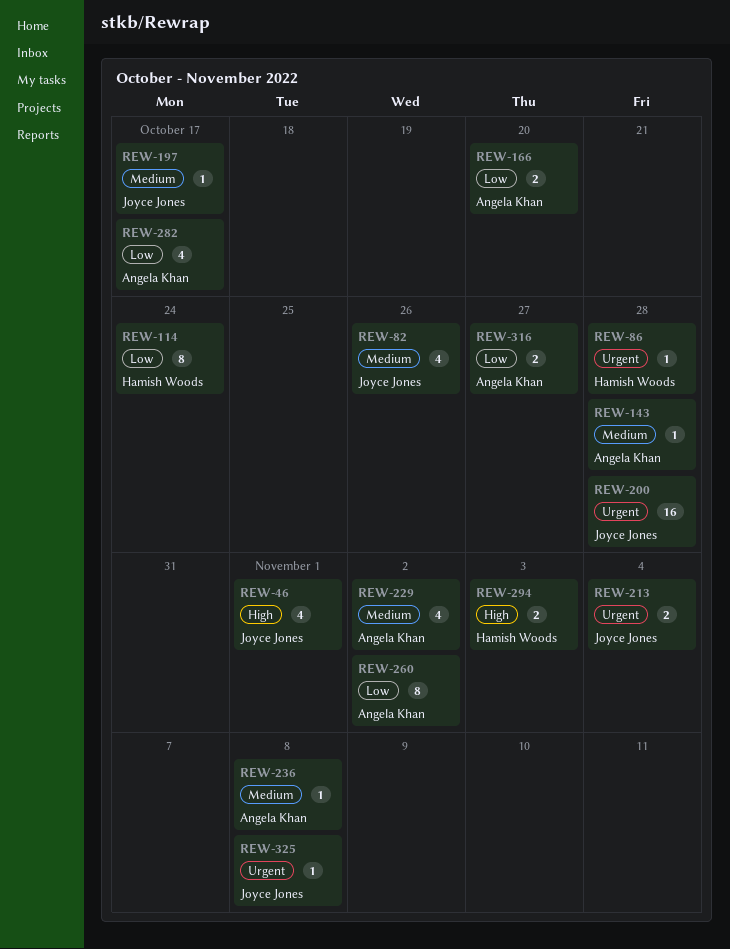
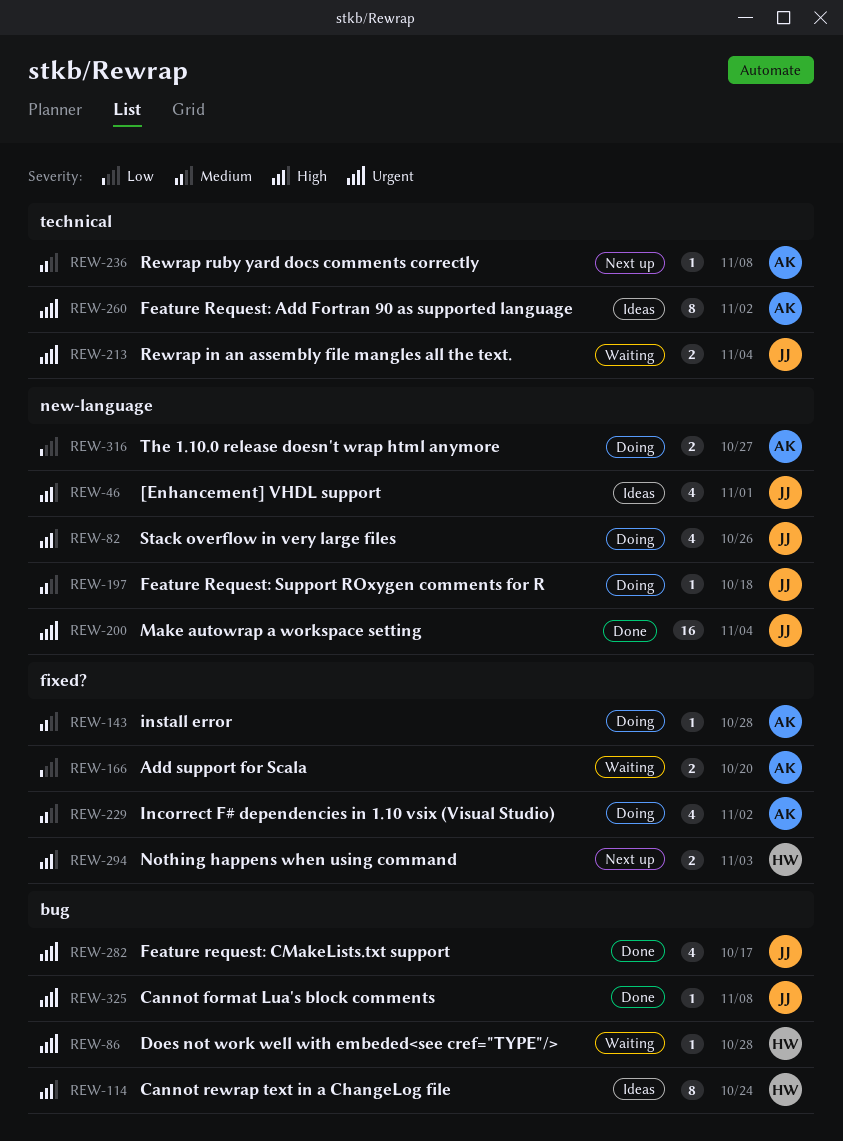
REW-82, priority: Medium -> High
REW-114, priority: Low -> High
REW-197, due: Oct 17 -> Oct 18
REW-200, due: Oct 28 -> Nov 4
REW-260, priority: Low -> Urgent
REW-282, owner: Angela Khan -> Joyce Jones
REW-282, priority: Low -> Urgent

